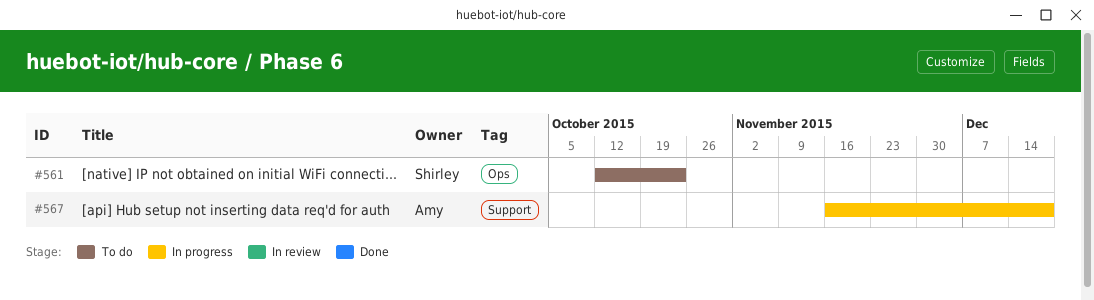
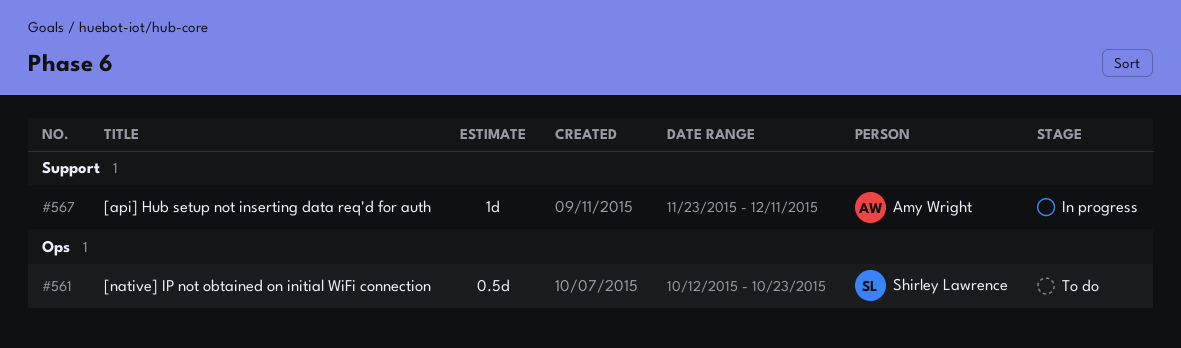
#567, start: Nov 16 -> Nov 23
#567, due: Dec 18 -> Dec 11

